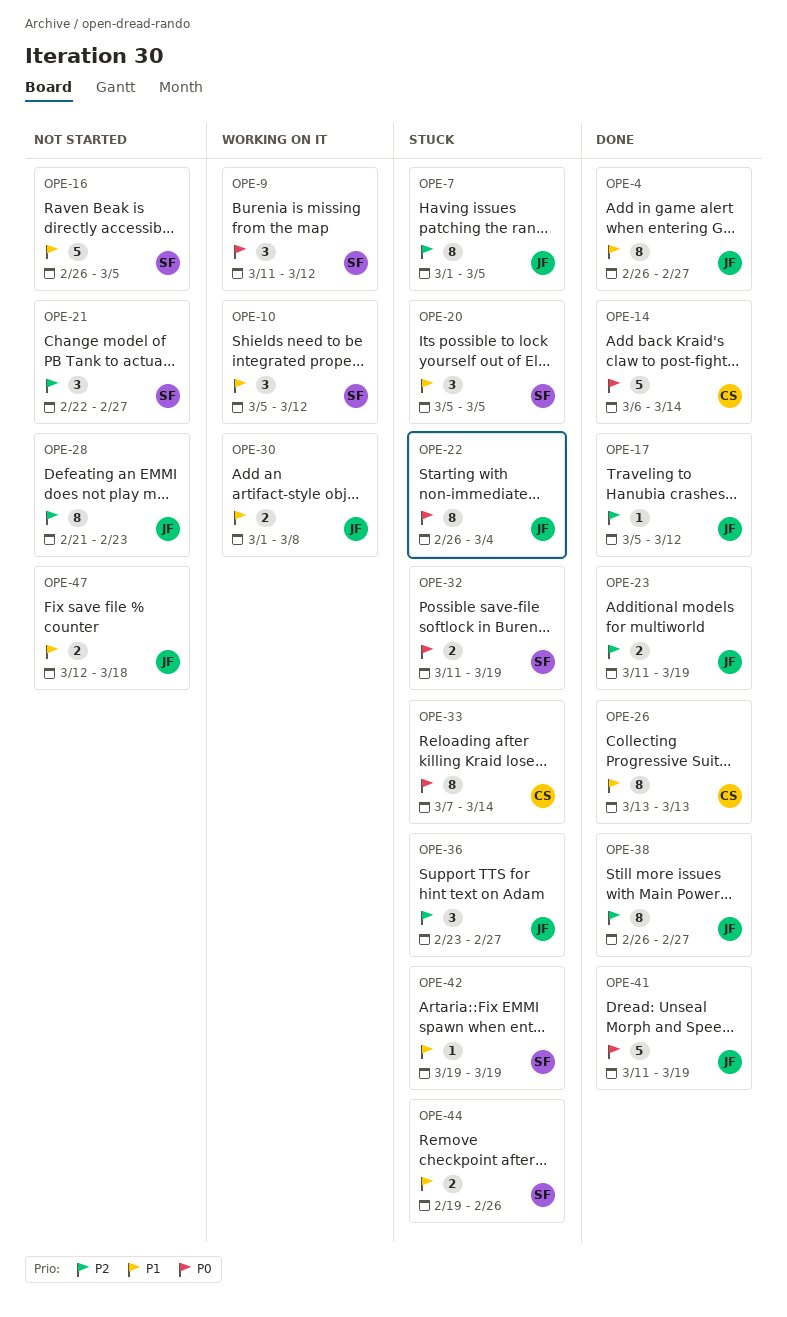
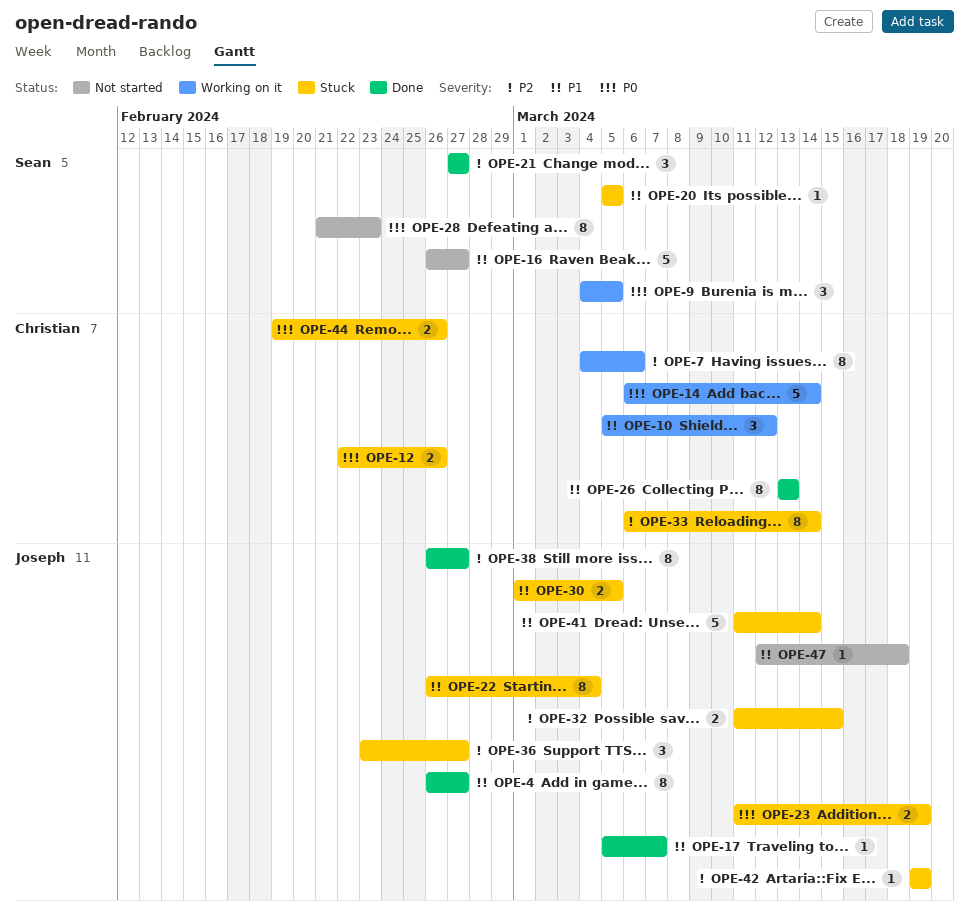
OPE-7, status: Stuck -> Working on it
OPE-7, owner: Joseph -> Christian
OPE-7, start: Mar 1 -> Mar 4
OPE-7, due: Mar 5 -> Mar 6
OPE-9, start: Mar 11 -> Mar 4
OPE-9, due: Mar 12 -> Mar 5
OPE-10, owner: Sean -> Christian
OPE-12: none -> present
OPE-14, status: Done -> Working on it
OPE-16, due: Mar 5 -> Feb 27
OPE-17, priority: P2 -> P1
OPE-17, due: Mar 12 -> Mar 7
OPE-20, estimate: 3 -> 1
OPE-21, status: Not started -> Done
OPE-21, start: Feb 22 -> Feb 27
OPE-22, priority: P0 -> P1
OPE-23, status: Done -> Stuck
OPE-23, priority: P2 -> P0
OPE-28, owner: Joseph -> Sean
OPE-28, priority: P2 -> P0
OPE-30, status: Working on it -> Stuck
OPE-30, due: Mar 8 -> Mar 5
OPE-32, owner: Sean -> Joseph
OPE-32, priority: P0 -> P2
OPE-32, due: Mar 19 -> Mar 15
OPE-33, priority: P0 -> P2
OPE-33, start: Mar 7 -> Mar 6
OPE-41, status: Done -> Stuck
OPE-41, priority: P0 -> P1
OPE-41, due: Mar 19 -> Mar 14
OPE-42, owner: Sean -> Joseph
OPE-42, priority: P1 -> P2
OPE-44, owner: Sean -> Christian
OPE-44, priority: P1 -> P0
OPE-47, estimate: 2 -> 1

